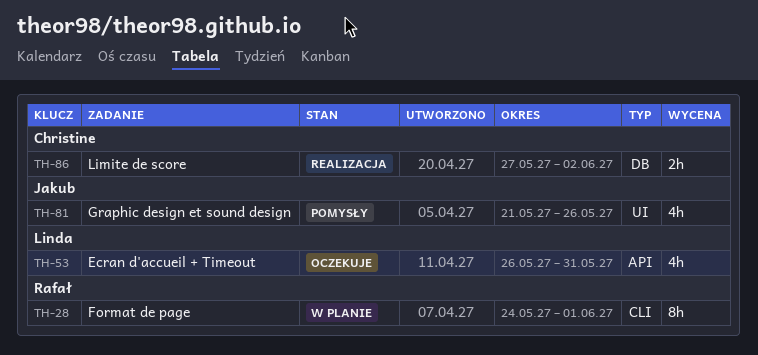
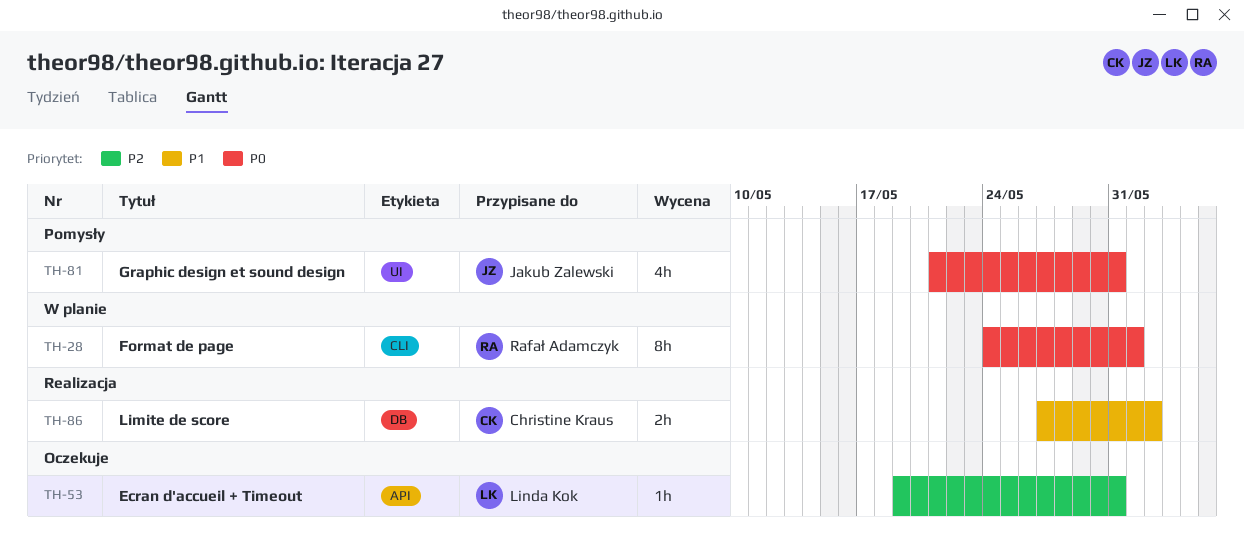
TH-53, estimate: 4h -> 1h
TH-53, start: May 26 -> May 19
TH-81, due: May 26 -> May 31

